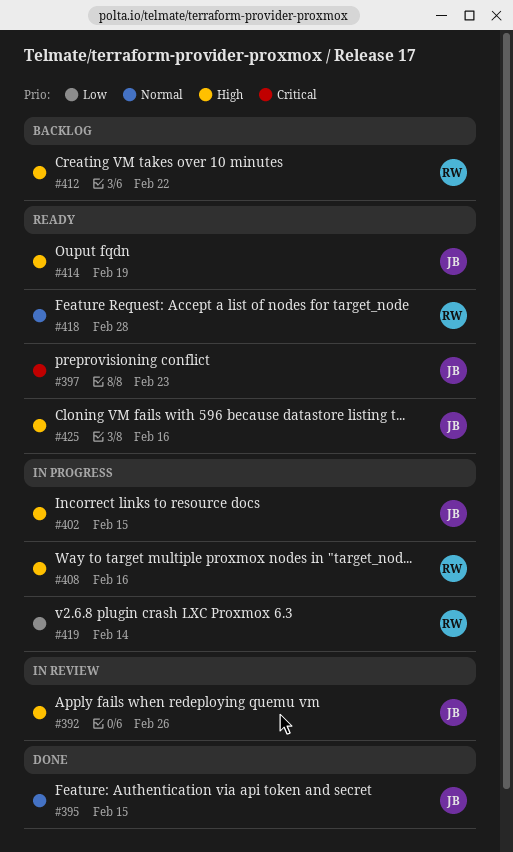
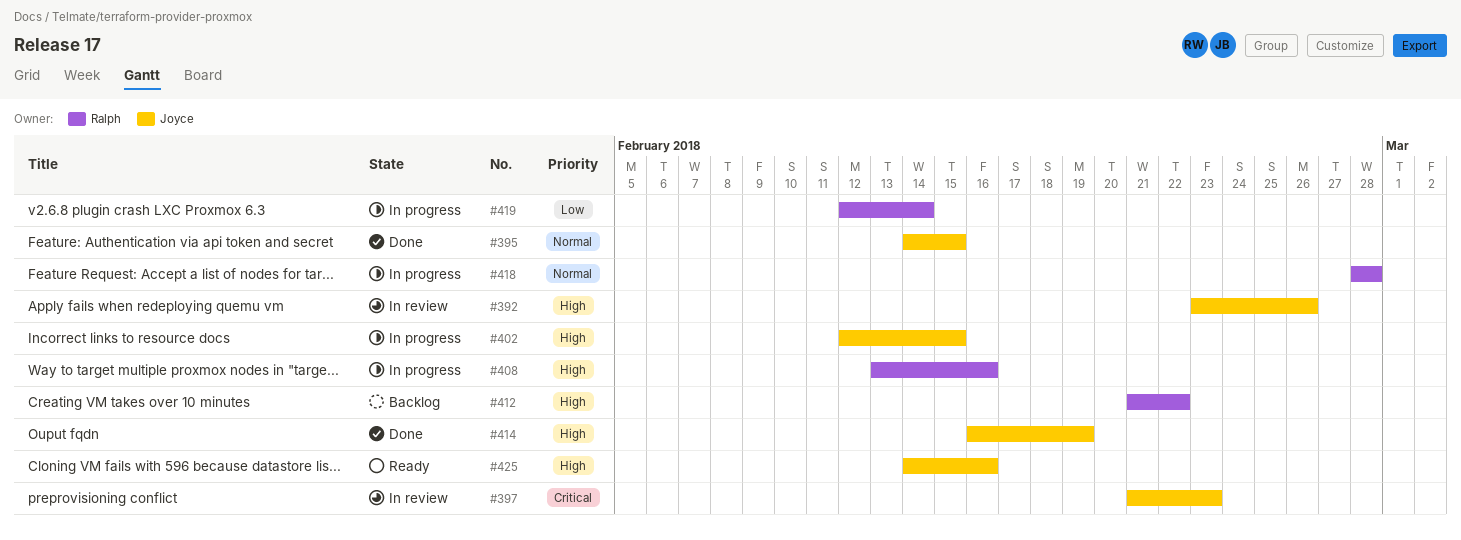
#397, status: Ready -> In review
#414, status: Ready -> Done
#418, status: Ready -> In progress

